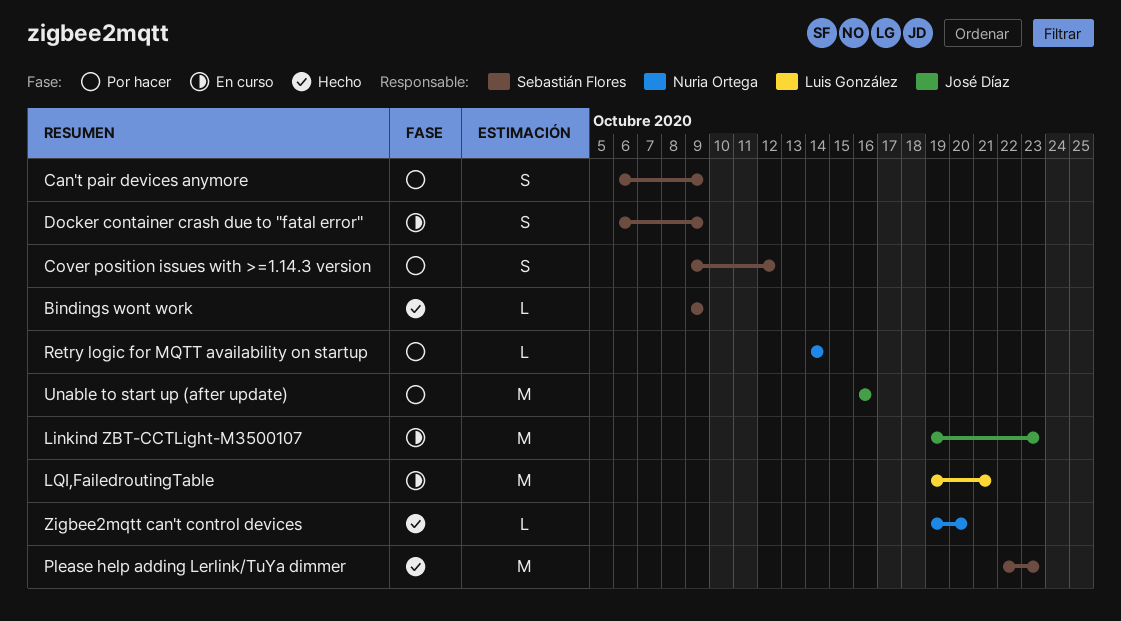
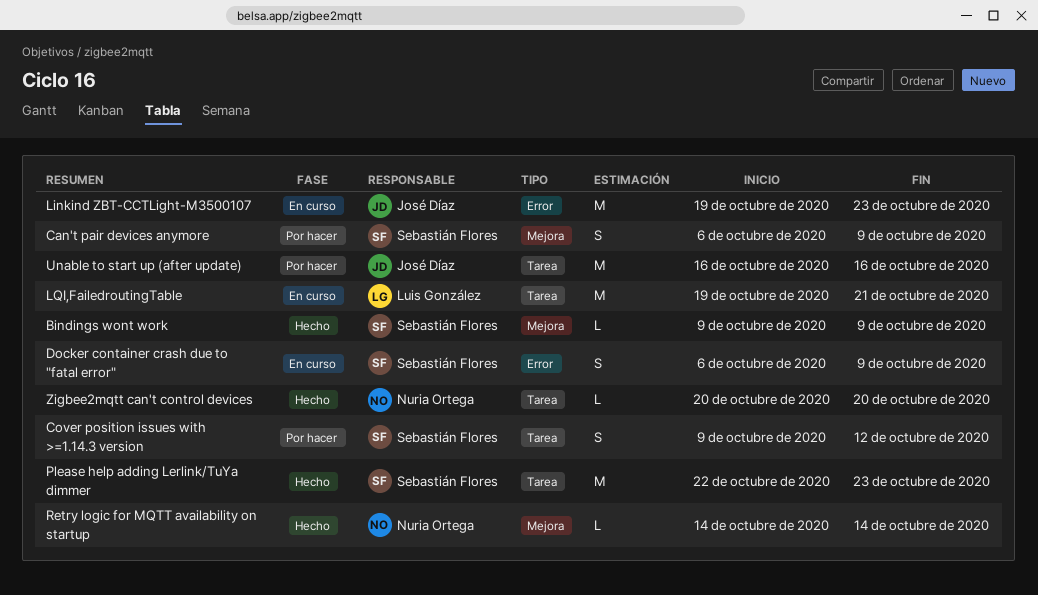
Retry logic for MQTT availability on startup, status: Por hacer -> Hecho
Zigbee2mqtt can't control devices, start: Oct 19 -> Oct 20

